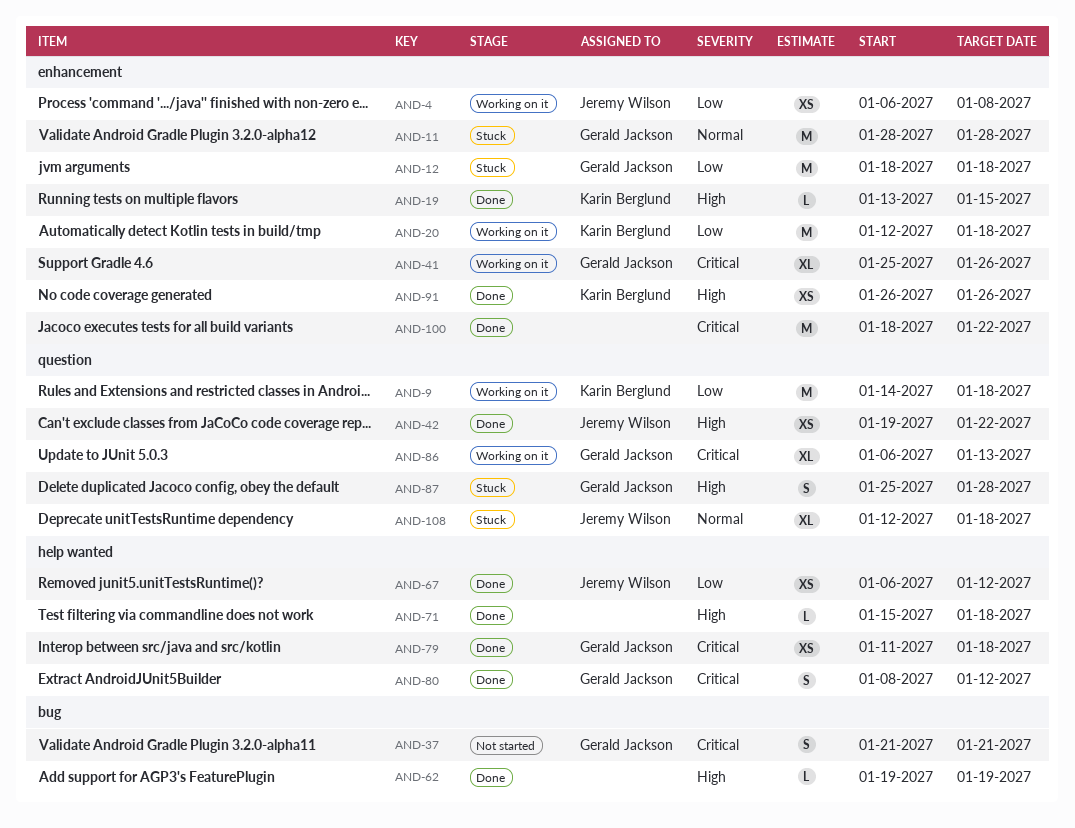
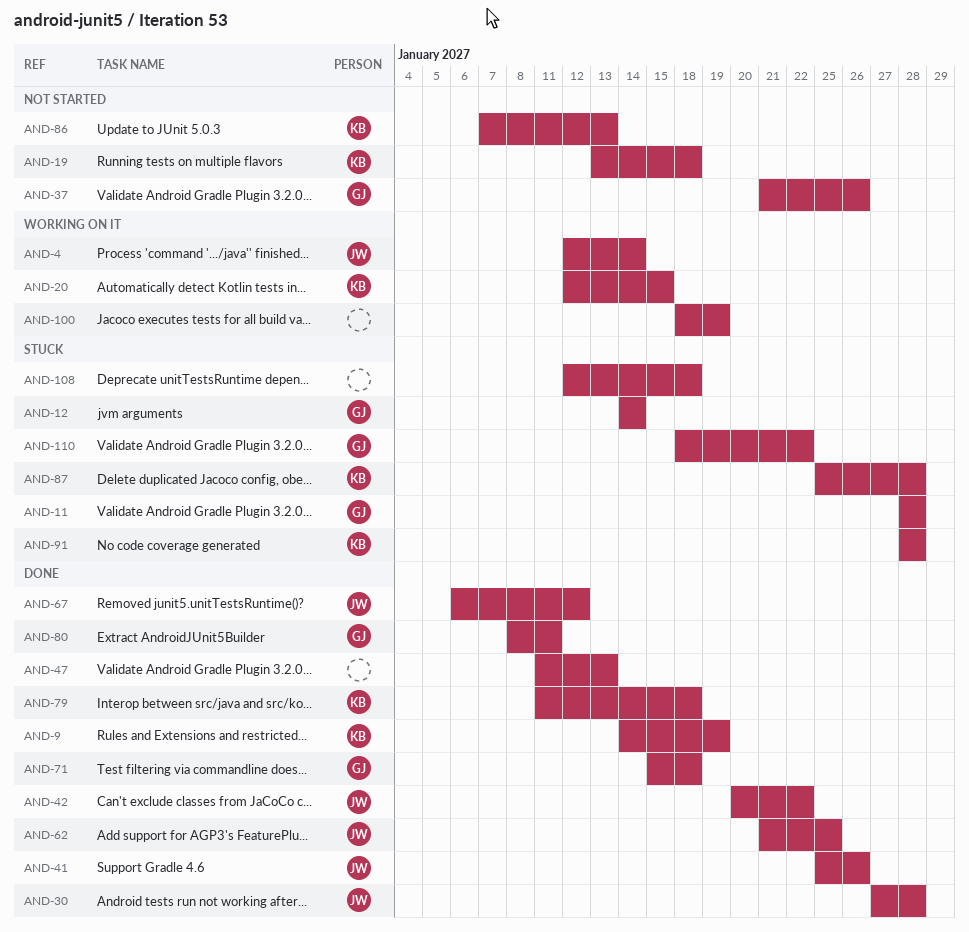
AND-4, start: Jan 6 -> Jan 12
AND-4, due: Jan 8 -> Jan 14
AND-9, status: Working on it -> Done
AND-9, due: Jan 18 -> Jan 19
AND-12, start: Jan 18 -> Jan 14
AND-12, due: Jan 18 -> Jan 14
AND-19, status: Done -> Not started
AND-19, due: Jan 15 -> Jan 18
AND-20, due: Jan 18 -> Jan 15
AND-30: none -> present
AND-37, due: Jan 21 -> Jan 26
AND-41, status: Working on it -> Done
AND-41, owner: Gerald Jackson -> Jeremy Wilson
AND-42, start: Jan 19 -> Jan 20
AND-47: none -> present
AND-62, owner: none -> Jeremy Wilson
AND-62, start: Jan 19 -> Jan 21
AND-62, due: Jan 19 -> Jan 25
AND-71, owner: none -> Gerald Jackson
AND-79, owner: Gerald Jackson -> Karin Berglund
AND-80, due: Jan 12 -> Jan 11
AND-86, status: Working on it -> Not started
AND-86, owner: Gerald Jackson -> Karin Berglund
AND-86, start: Jan 6 -> Jan 7
AND-87, owner: Gerald Jackson -> Karin Berglund
AND-91, status: Done -> Stuck
AND-91, start: Jan 26 -> Jan 28
AND-91, due: Jan 26 -> Jan 28
AND-100, status: Done -> Working on it
AND-100, due: Jan 22 -> Jan 19
AND-108, owner: Jeremy Wilson -> none
AND-110: none -> present

